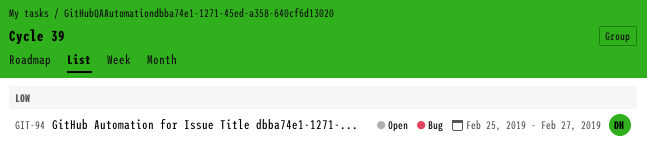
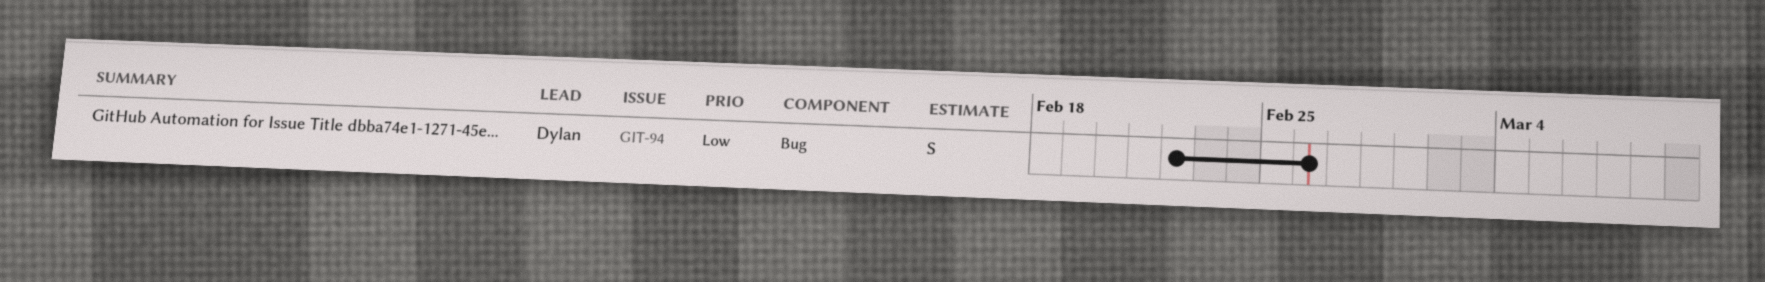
GIT-94, start: Feb 25 -> Feb 22
GIT-94, due: Feb 27 -> Feb 26

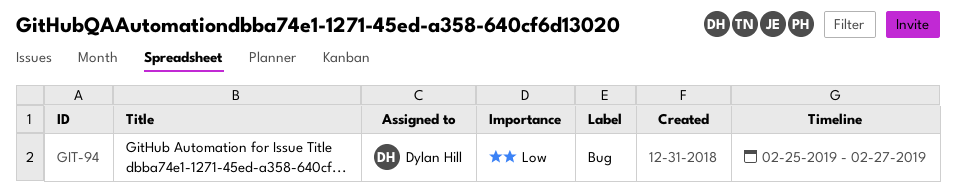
GIT-94, start: Feb 22 -> Feb 25
GIT-94, due: Feb 26 -> Feb 27

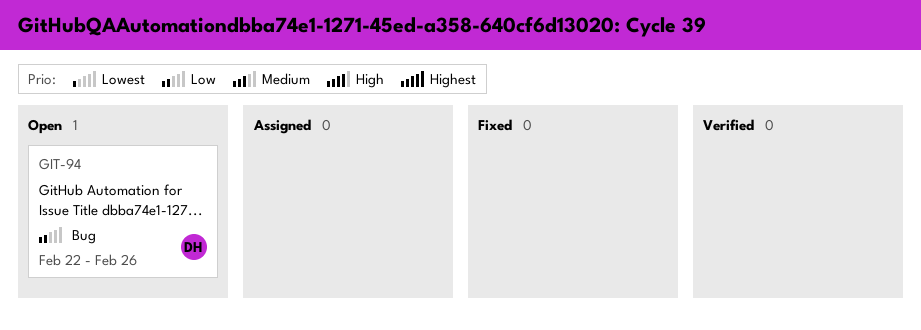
GIT-94, start: Feb 25 -> Feb 22
GIT-94, due: Feb 27 -> Feb 26

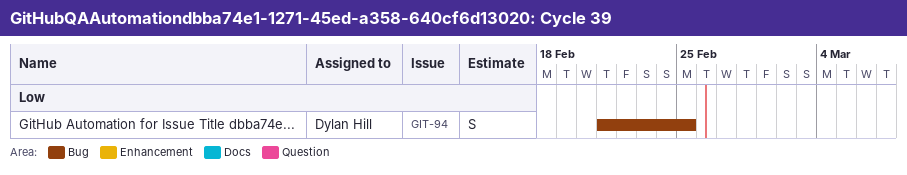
GIT-94, start: Feb 22 -> Feb 21
GIT-94, due: Feb 26 -> Feb 25

